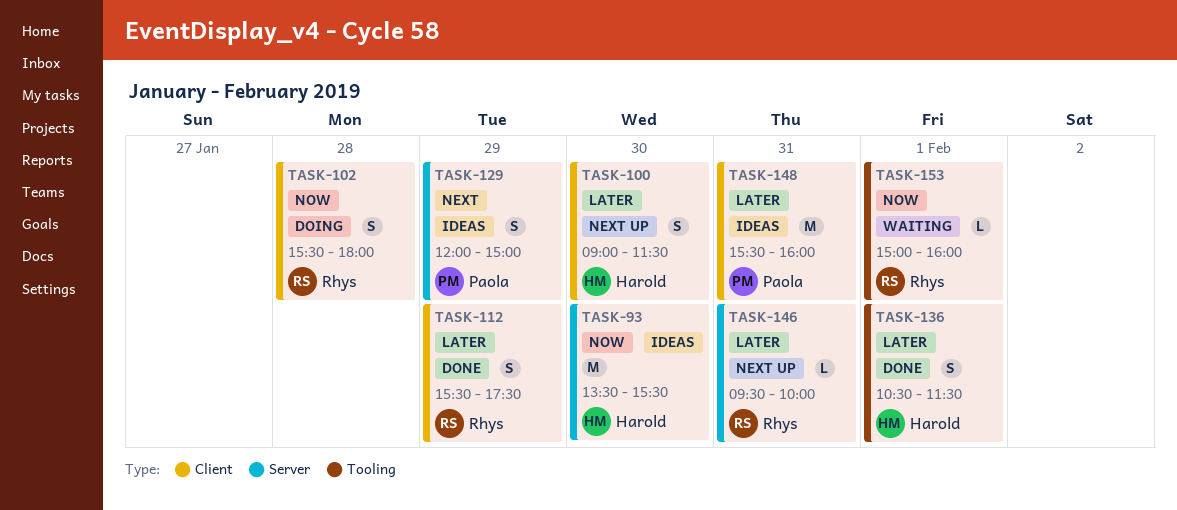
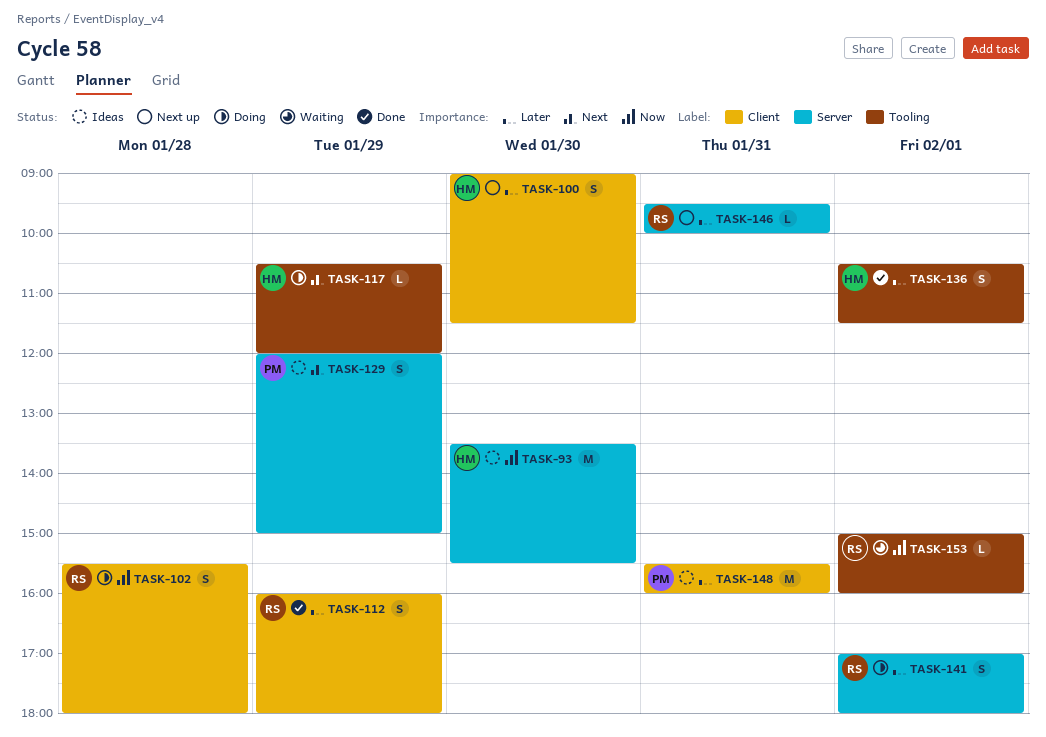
TASK-112, begins: 15:30 -> 16:00
TASK-112, ends: 17:30 -> 18:00
TASK-117: none -> present
TASK-141: none -> present

